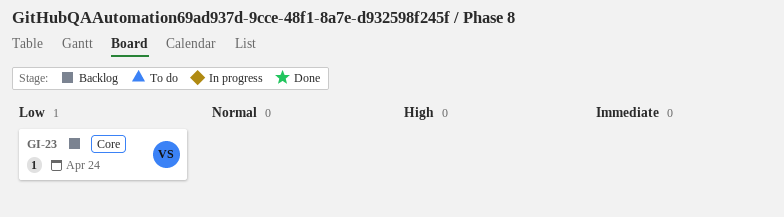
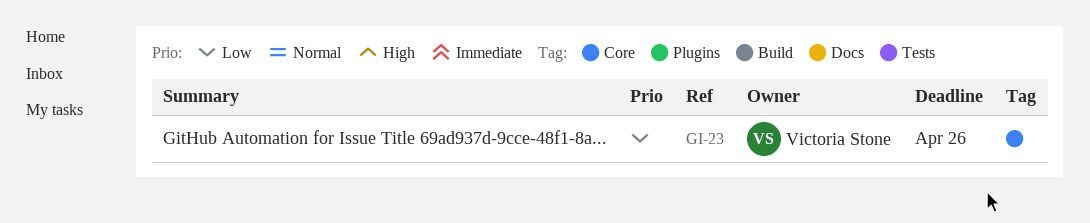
GI-23, due: Apr 24 -> Apr 26

